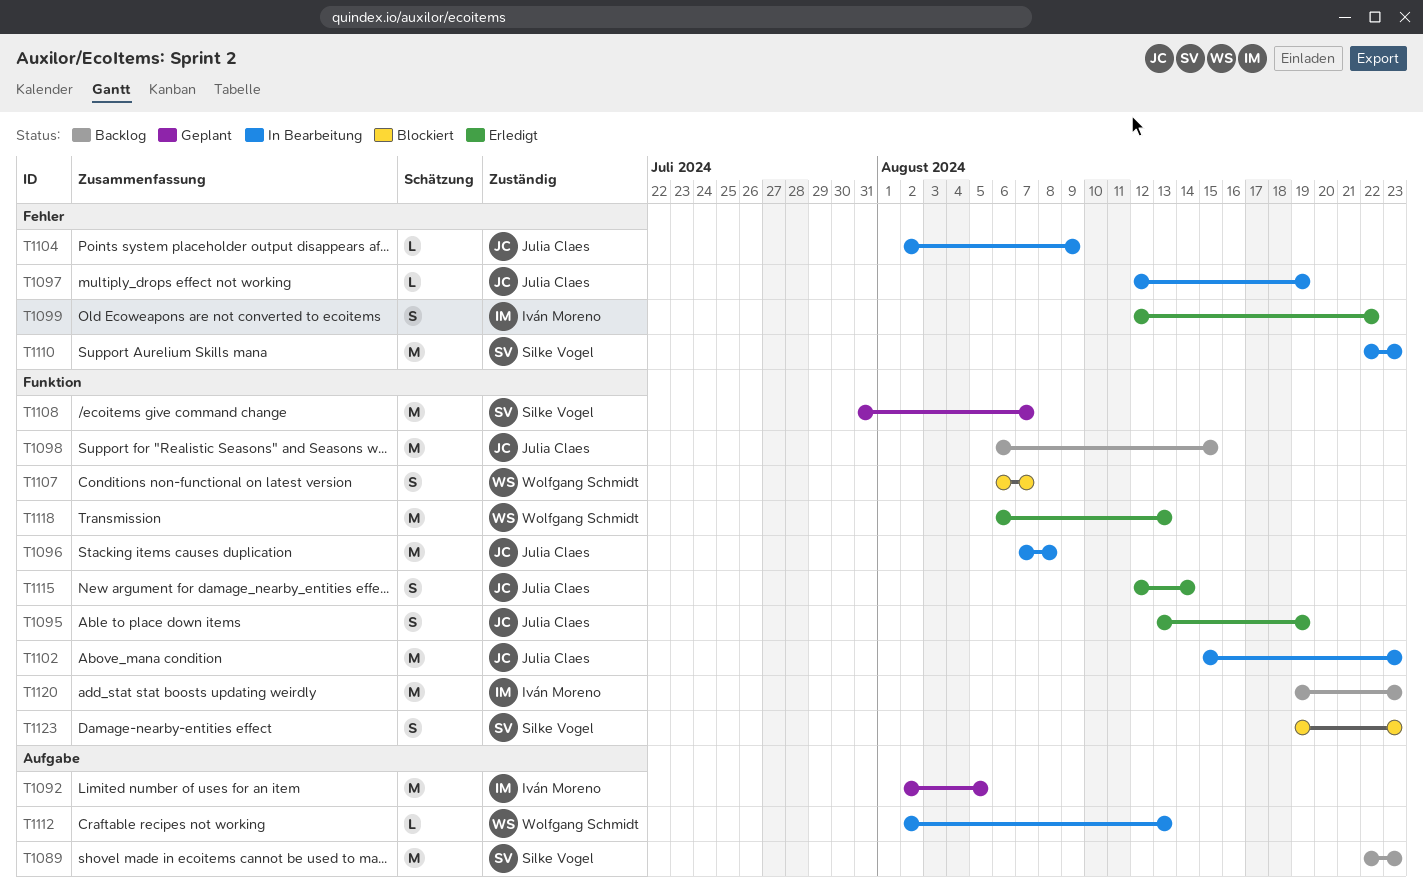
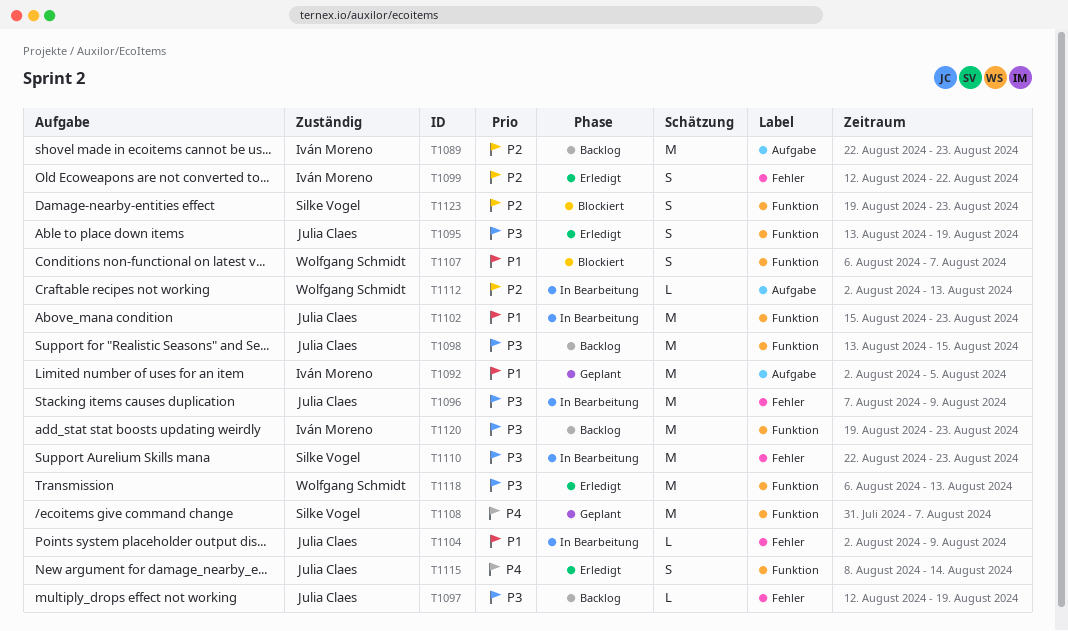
T1089, owner: Silke Vogel -> Iván Moreno
T1096, label: Funktion -> Fehler
T1096, due: Aug 8 -> Aug 9
T1097, status: In Bearbeitung -> Backlog
T1098, start: Aug 6 -> Aug 13
T1115, start: Aug 12 -> Aug 8

